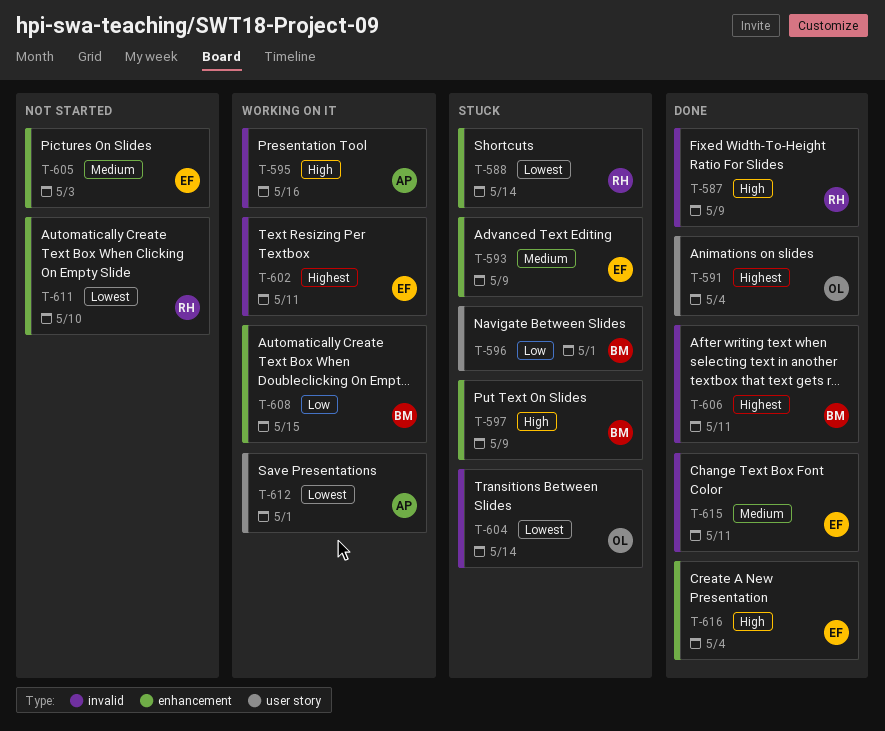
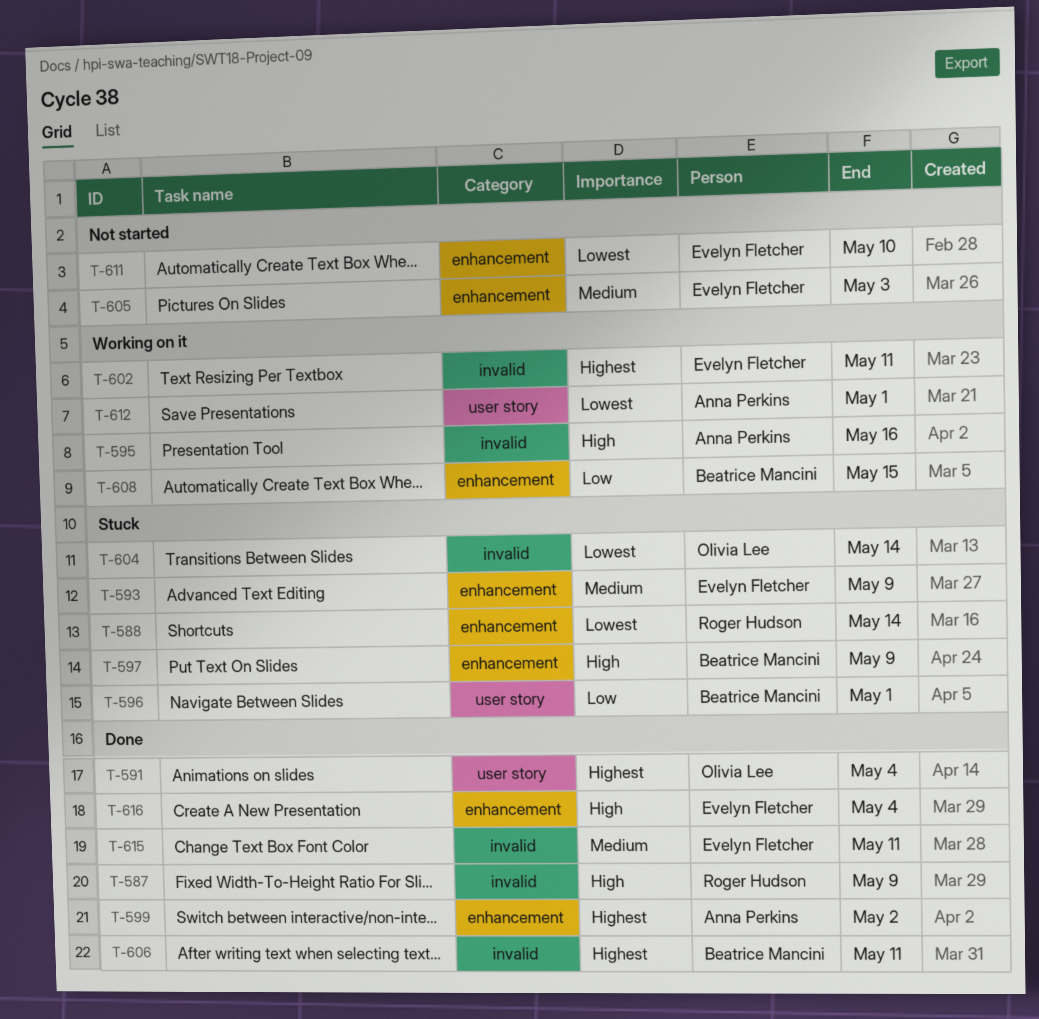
T-599: none -> present
T-611, owner: Roger Hudson -> Evelyn Fletcher

